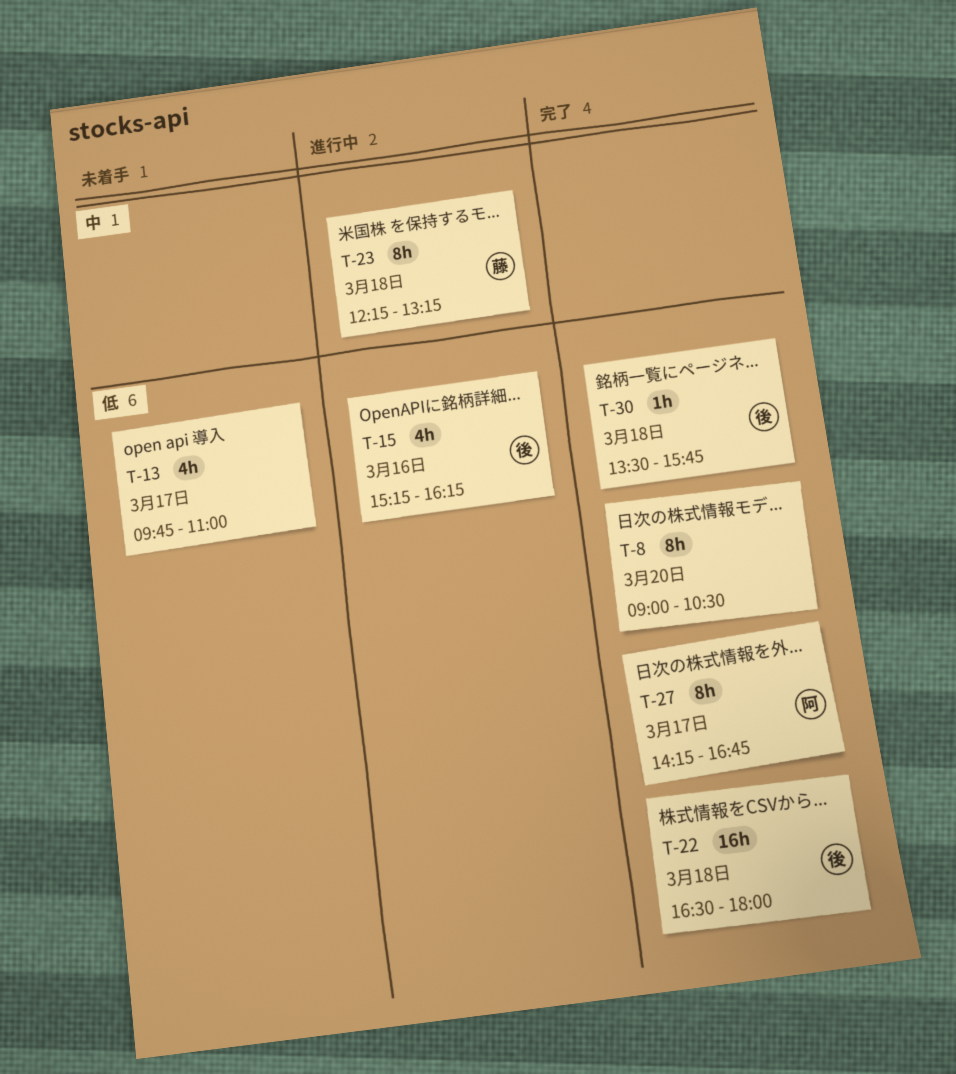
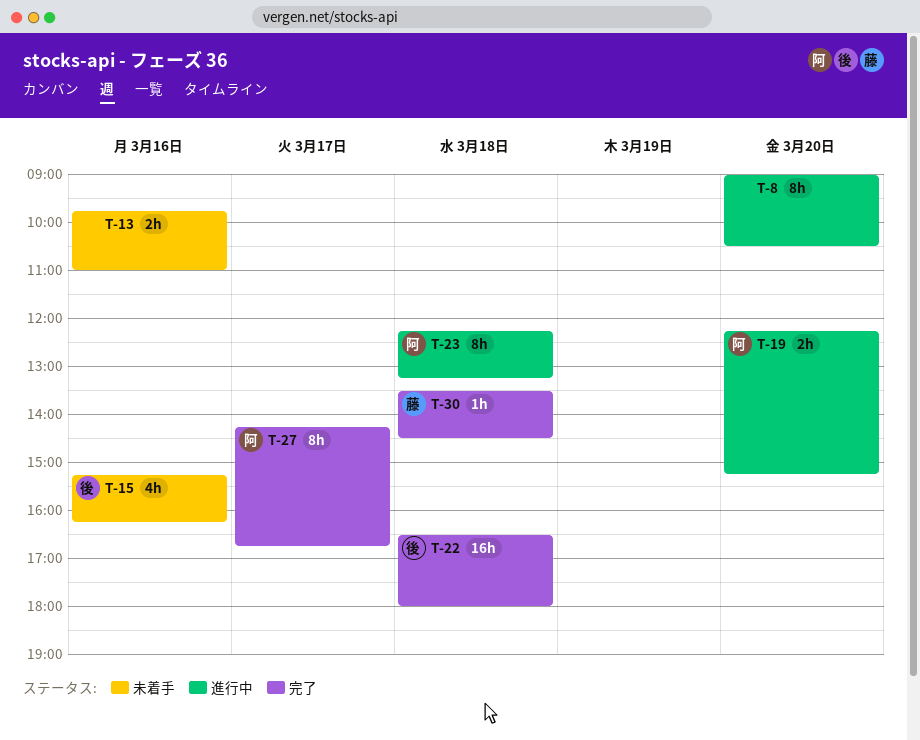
T-8, status: 完了 -> 進行中
T-13, estimate: 4h -> 2h
T-13, day: Mar 17 -> Mar 16
T-15, status: 進行中 -> 未着手
T-19: none -> present
T-23, owner: 藤 -> 阿
T-30, owner: 後 -> 藤
T-30, ends: 15:45 -> 14:30

